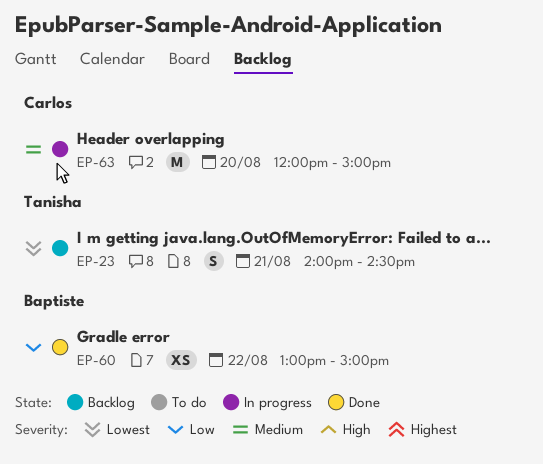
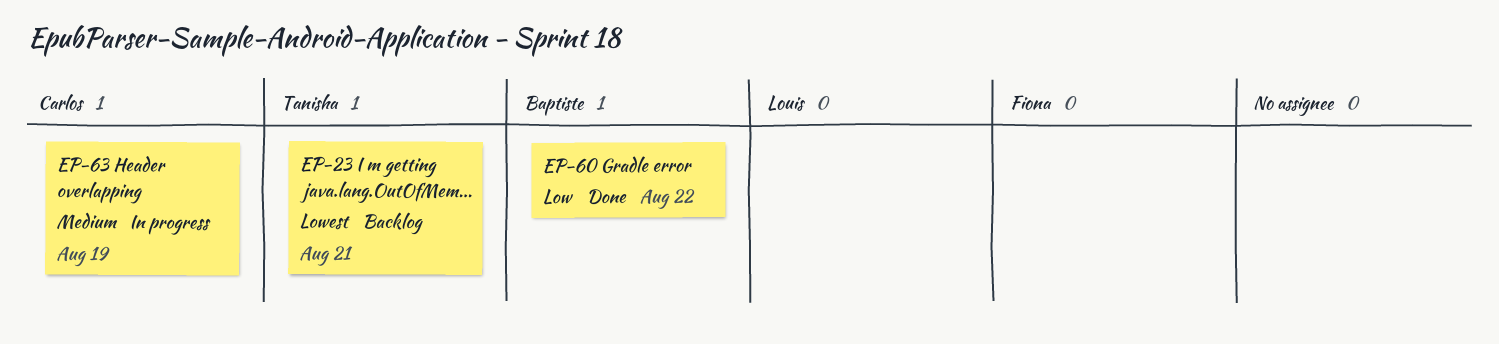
EP-63, day: Aug 20 -> Aug 19

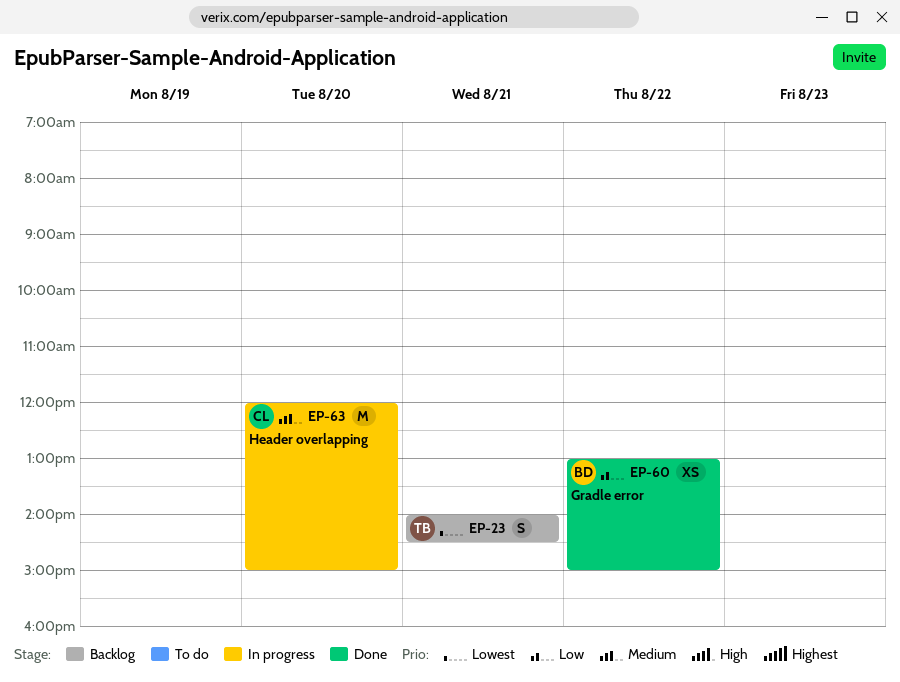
EP-63, day: Aug 19 -> Aug 20

